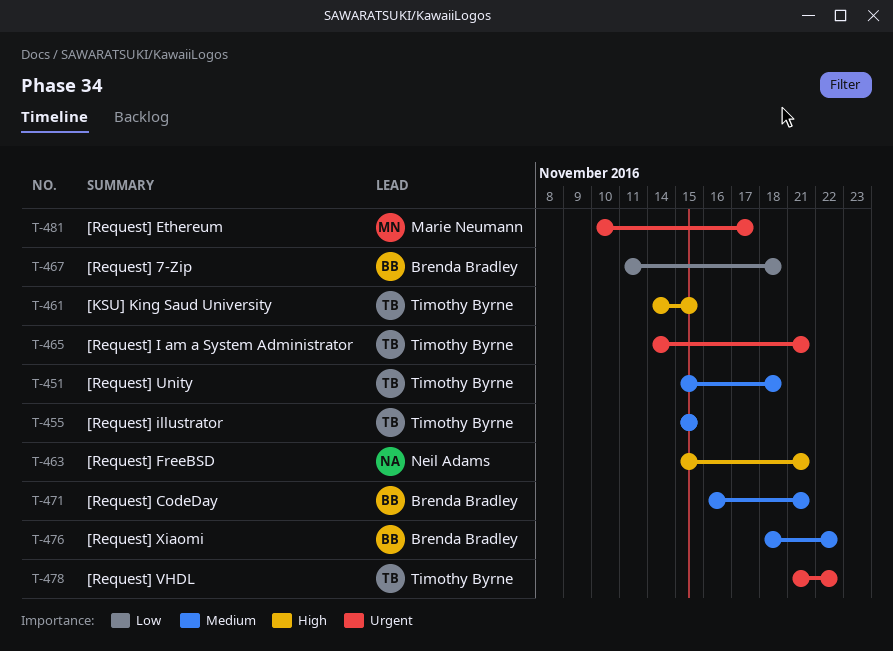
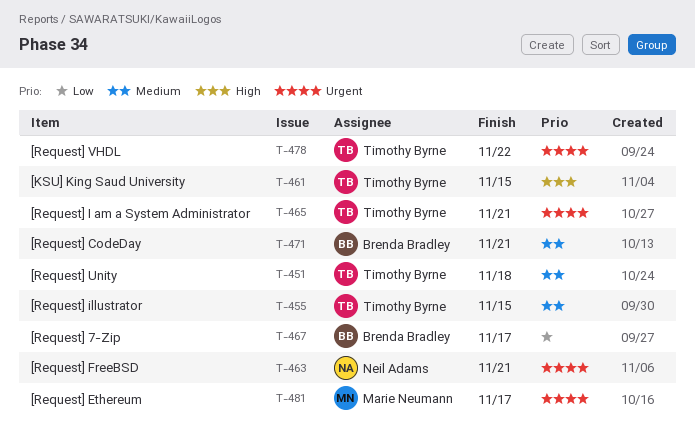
T-463, priority: High -> Urgent
T-467, due: Nov 18 -> Nov 17
T-476: present -> none

